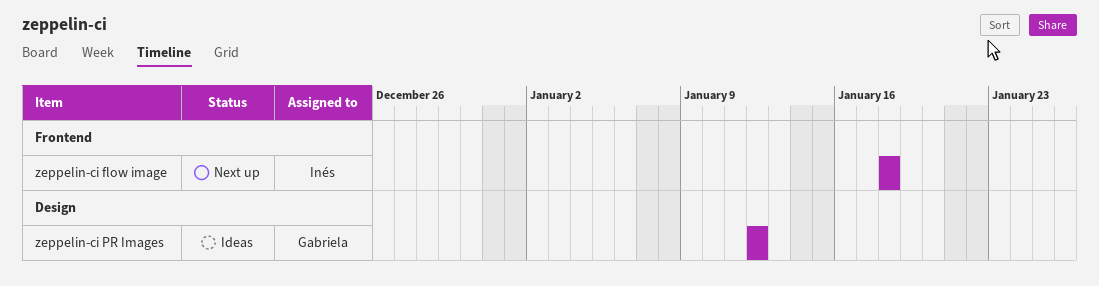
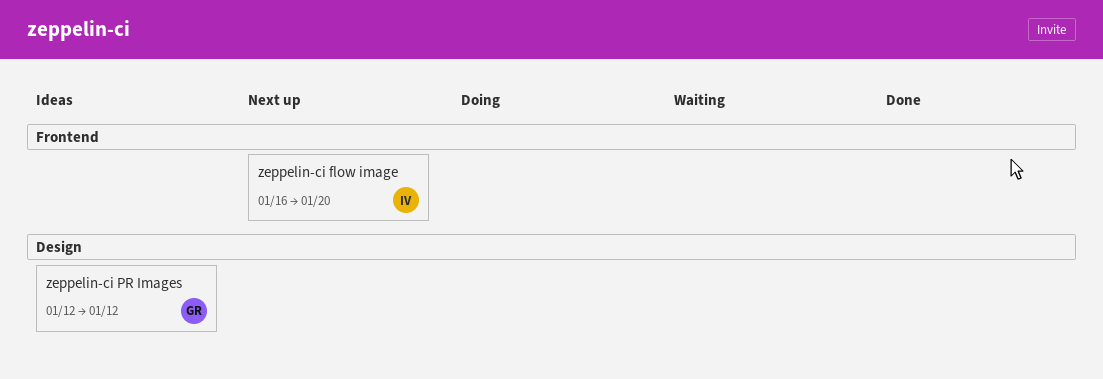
zeppelin-ci flow image, start: Jan 18 -> Jan 16
zeppelin-ci flow image, due: Jan 18 -> Jan 20

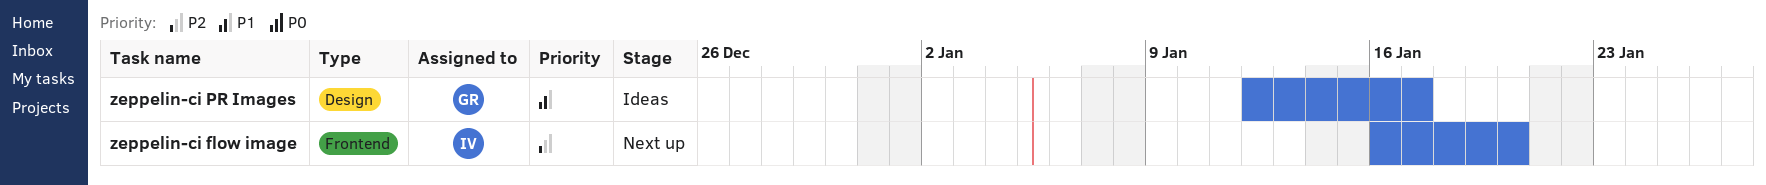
zeppelin-ci PR Images, due: Jan 12 -> Jan 17

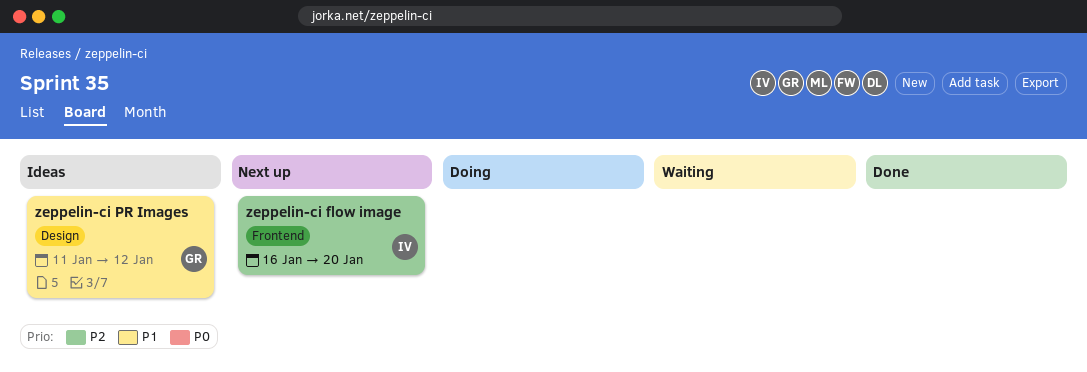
zeppelin-ci PR Images, start: Jan 12 -> Jan 11
zeppelin-ci PR Images, due: Jan 17 -> Jan 12

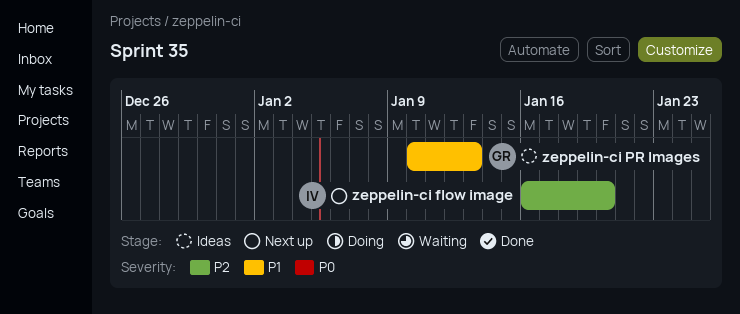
zeppelin-ci PR Images, start: Jan 11 -> Jan 10
zeppelin-ci PR Images, due: Jan 12 -> Jan 13

